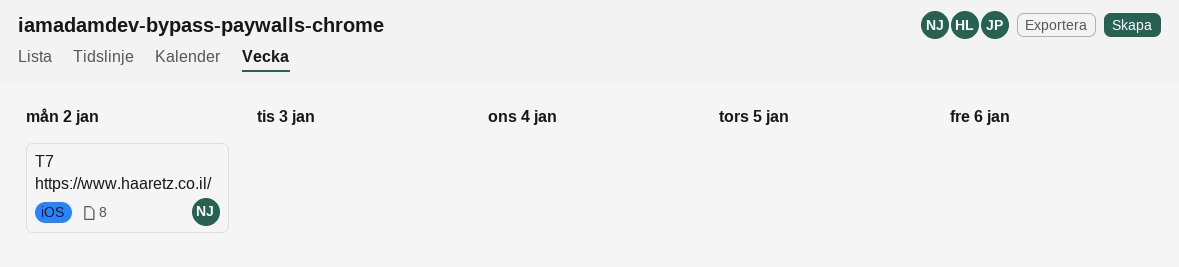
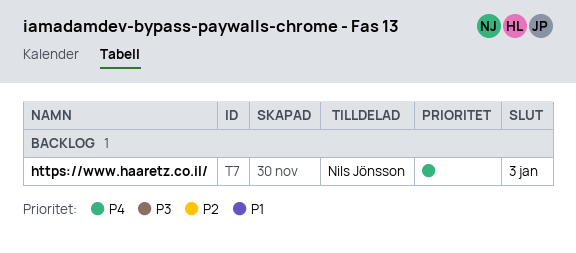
T7, due: Jan 2 -> Jan 3

